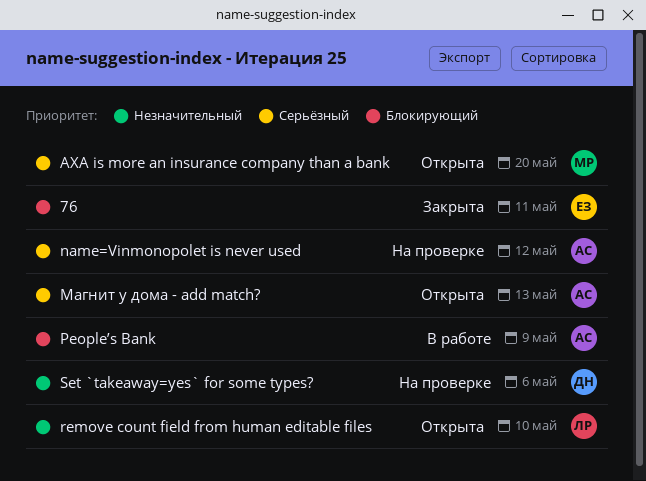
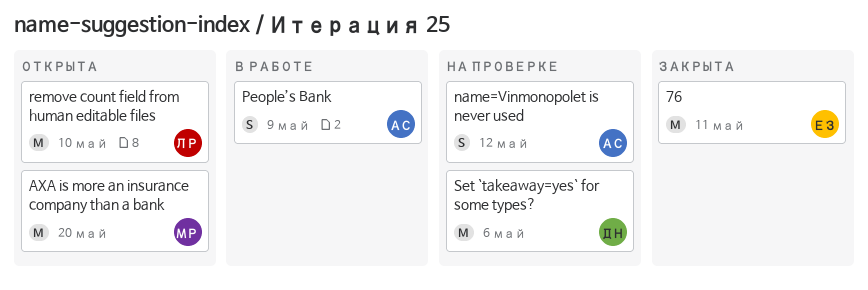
Магнит у дома - add match?: present -> none

